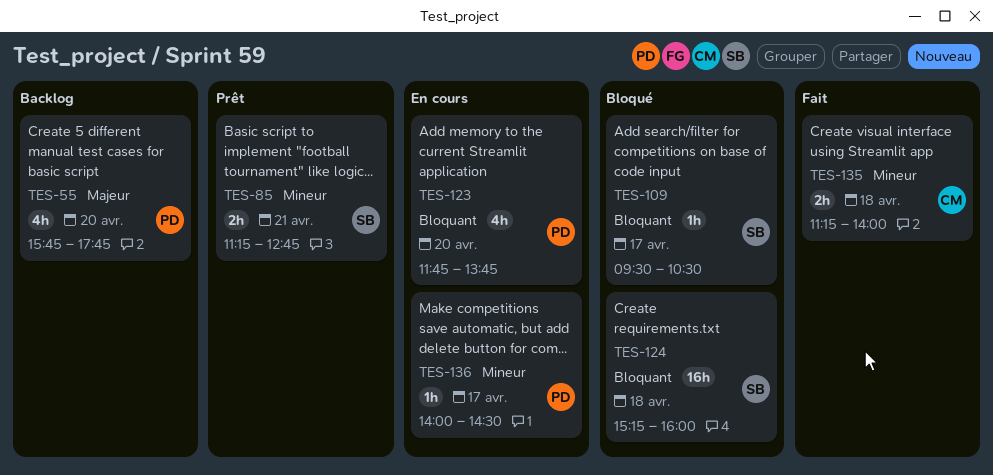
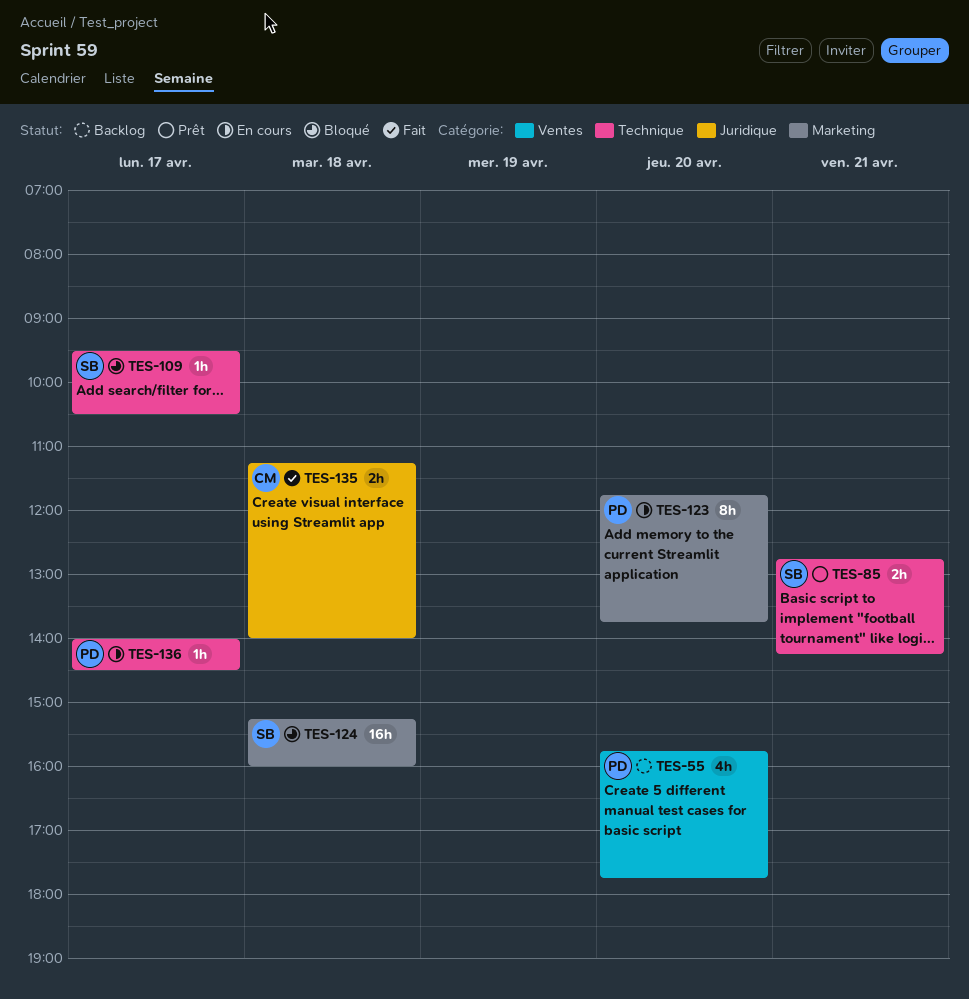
TES-85, begins: 11:15 -> 12:45
TES-85, ends: 12:45 -> 14:15
TES-123, estimate: 4h -> 8h

